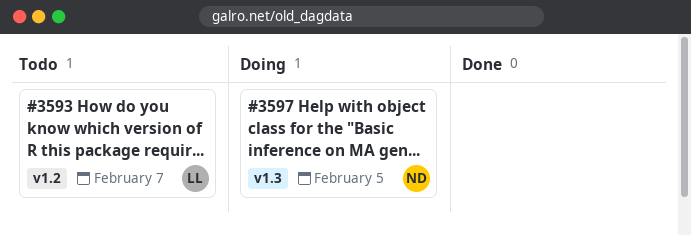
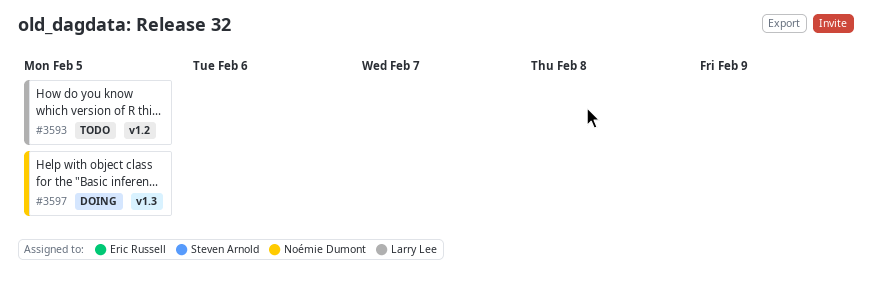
#3593, due: Feb 7 -> Feb 5

